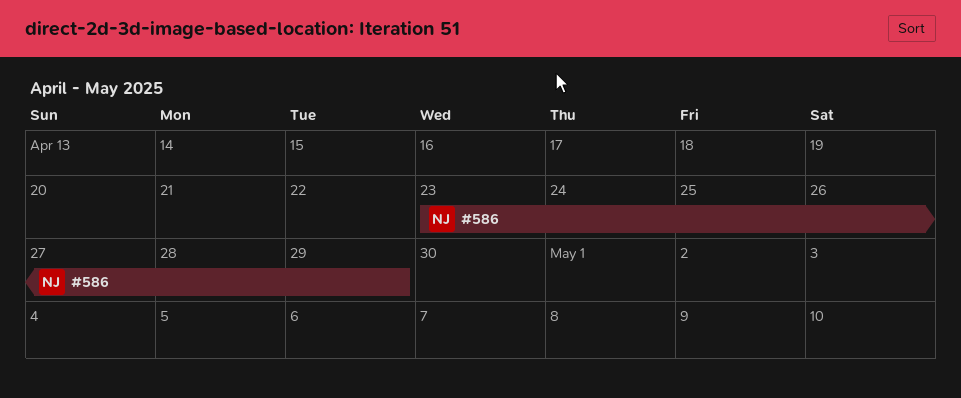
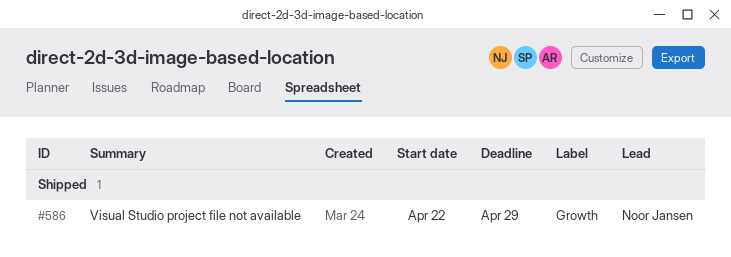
#586, start: Apr 23 -> Apr 22

